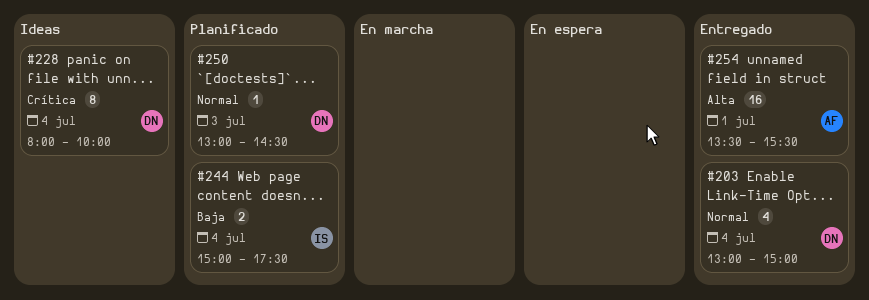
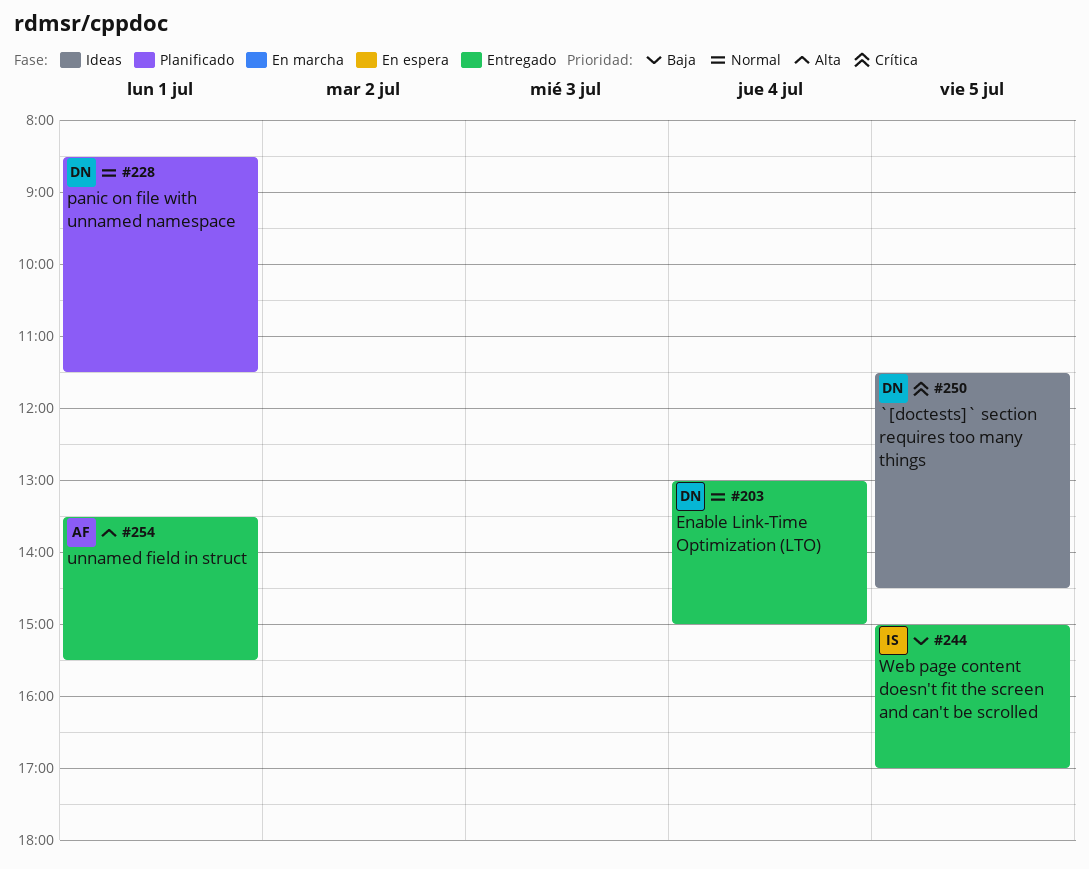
#228, status: Ideas -> Planificado
#228, priority: Crítica -> Normal
#228, day: Jul 4 -> Jul 1
#228, begins: 08:00 -> 08:30
#228, ends: 10:00 -> 11:30
#244, status: Planificado -> Entregado
#244, day: Jul 4 -> Jul 5
#244, ends: 17:30 -> 17:00
#250, status: Planificado -> Ideas
#250, priority: Normal -> Crítica
#250, day: Jul 3 -> Jul 5
#250, begins: 13:00 -> 11:30

